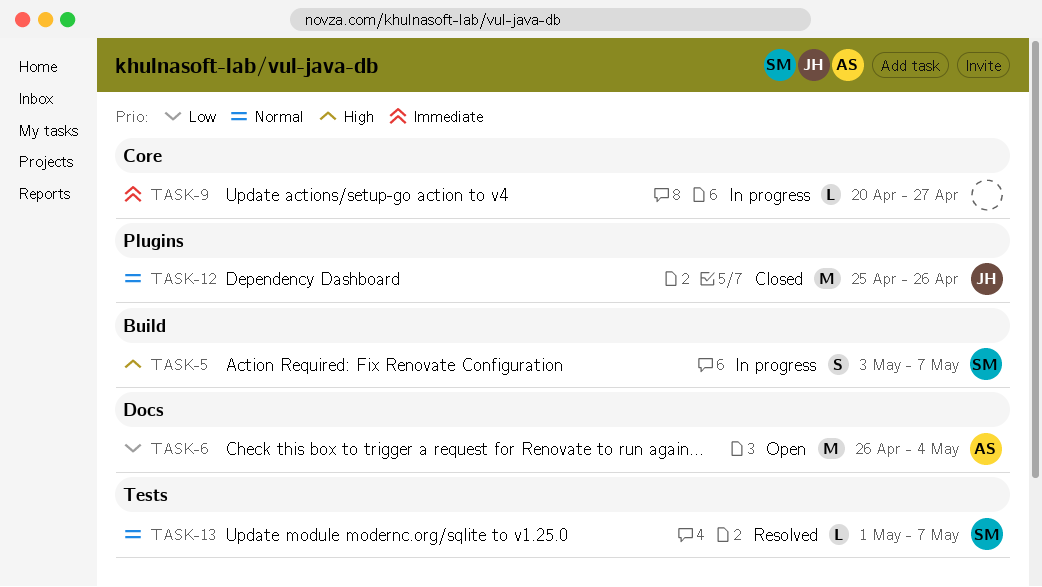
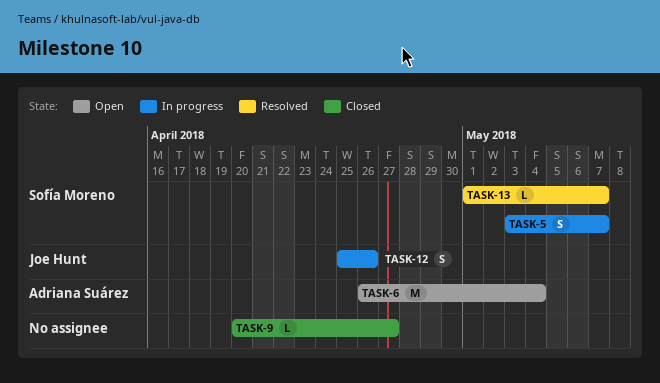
TASK-9, status: In progress -> Closed
TASK-12, status: Closed -> In progress
TASK-12, estimate: M -> S

